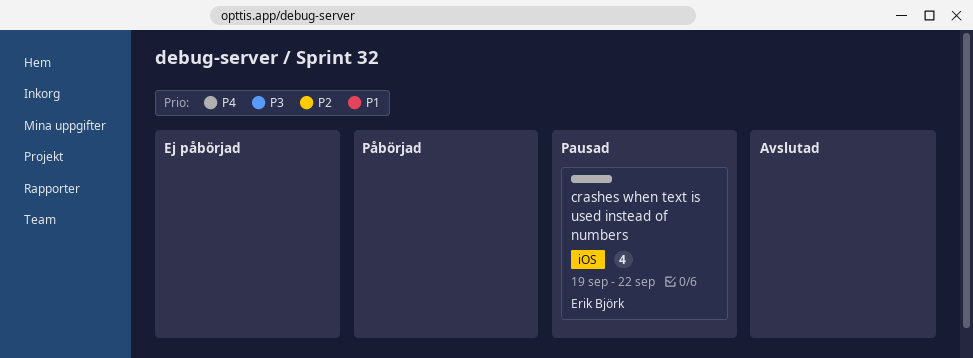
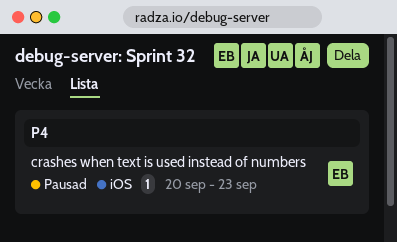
crashes when text is used instead of numbers, estimate: 4 -> 1
crashes when text is used instead of numbers, start: Sep 19 -> Sep 20
crashes when text is used instead of numbers, due: Sep 22 -> Sep 23

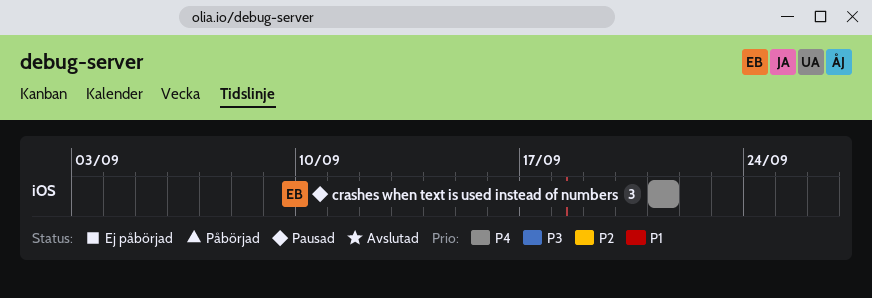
crashes when text is used instead of numbers, estimate: 1 -> 3
crashes when text is used instead of numbers, start: Sep 20 -> Sep 21
crashes when text is used instead of numbers, due: Sep 23 -> Sep 21

